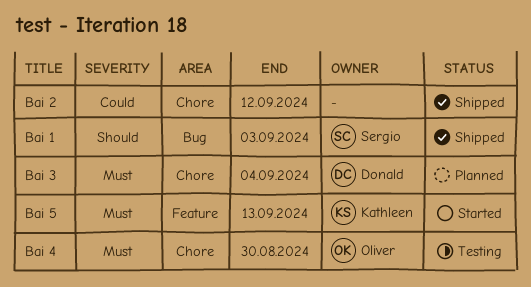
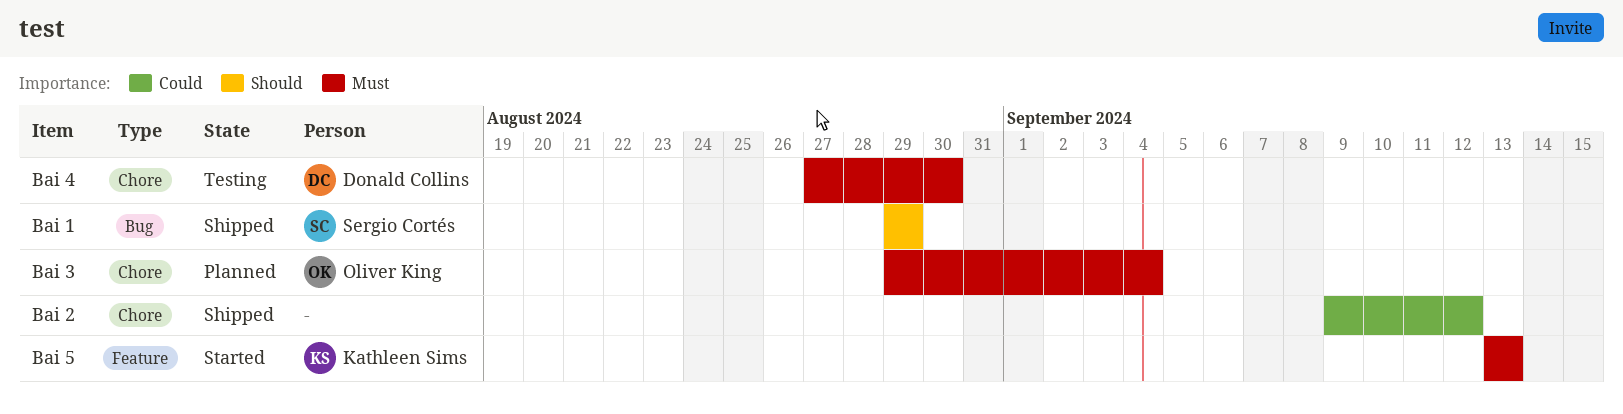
Bai 1, due: Sep 3 -> Aug 29
Bai 3, owner: Donald Collins -> Oliver King
Bai 4, owner: Oliver King -> Donald Collins

